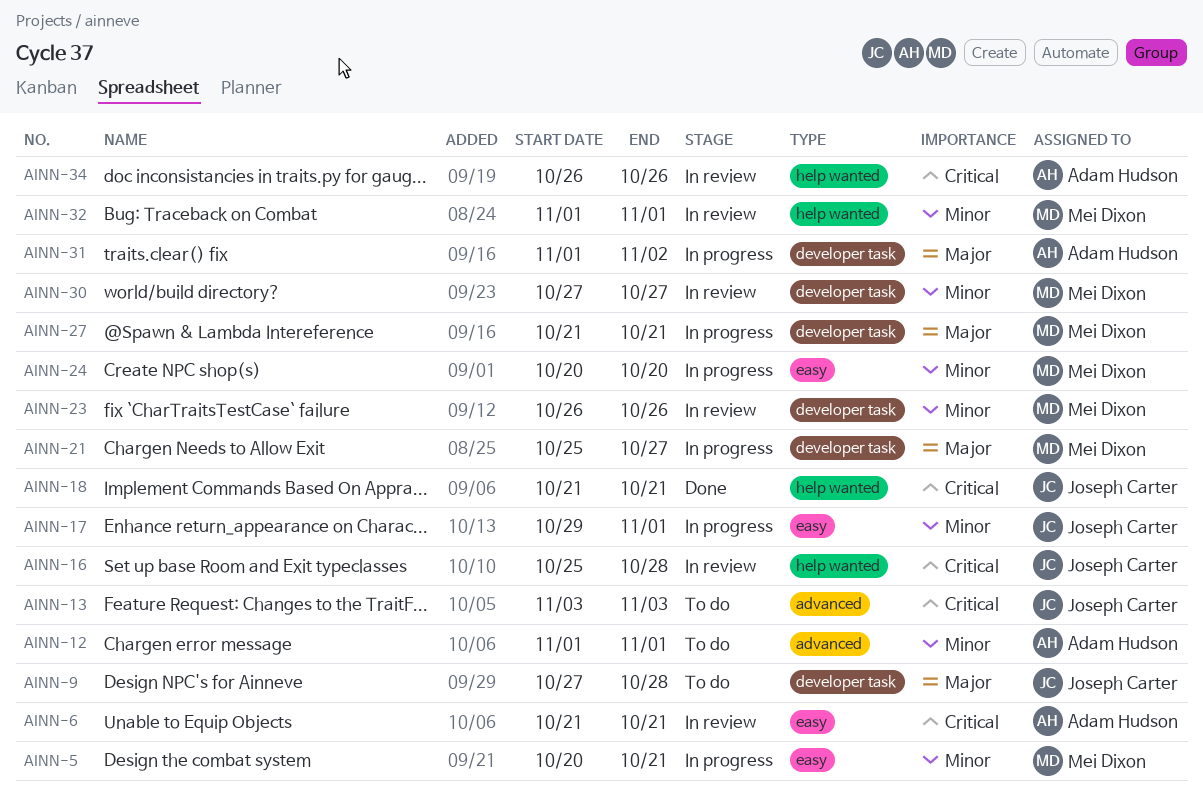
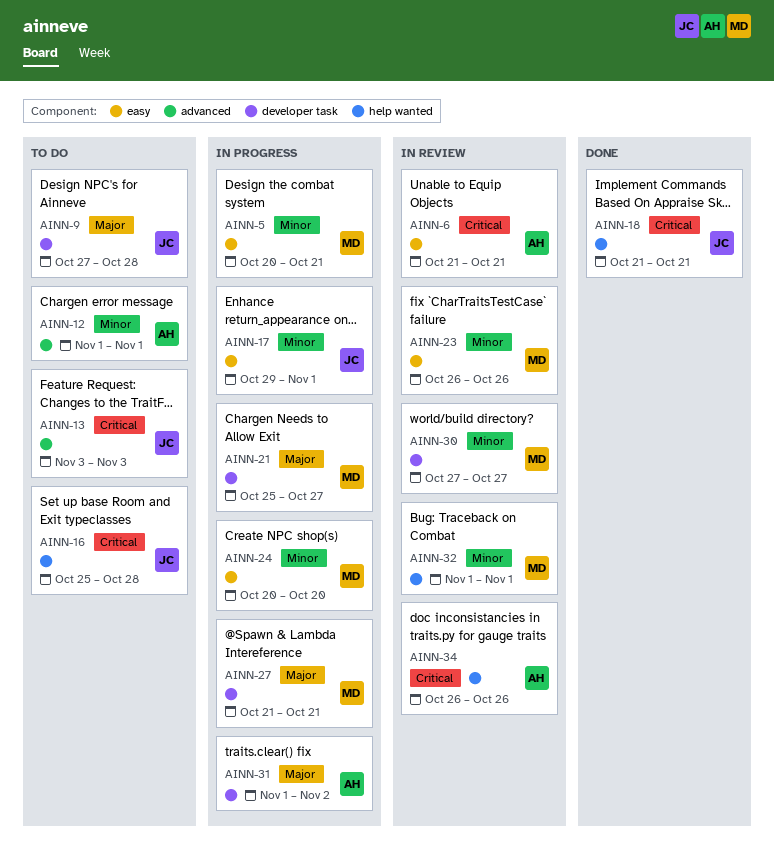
AINN-16, status: In review -> To do
AINN-23, label: developer task -> easy

